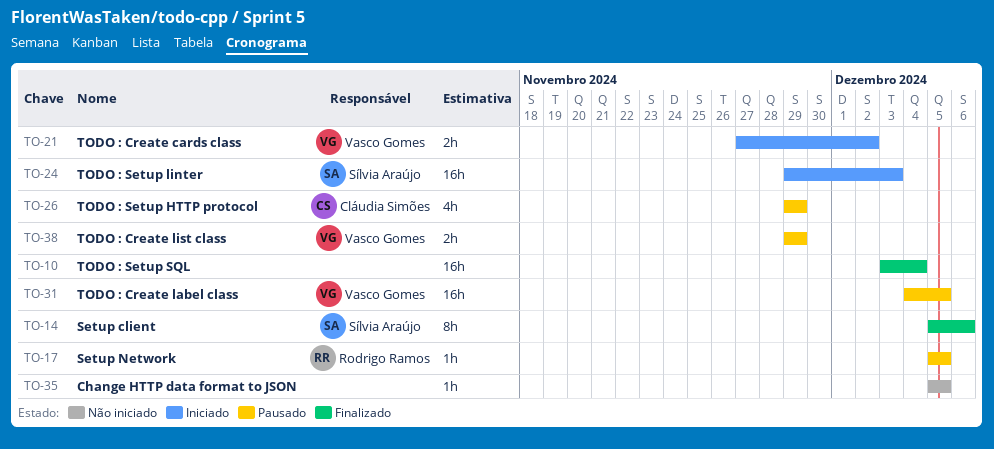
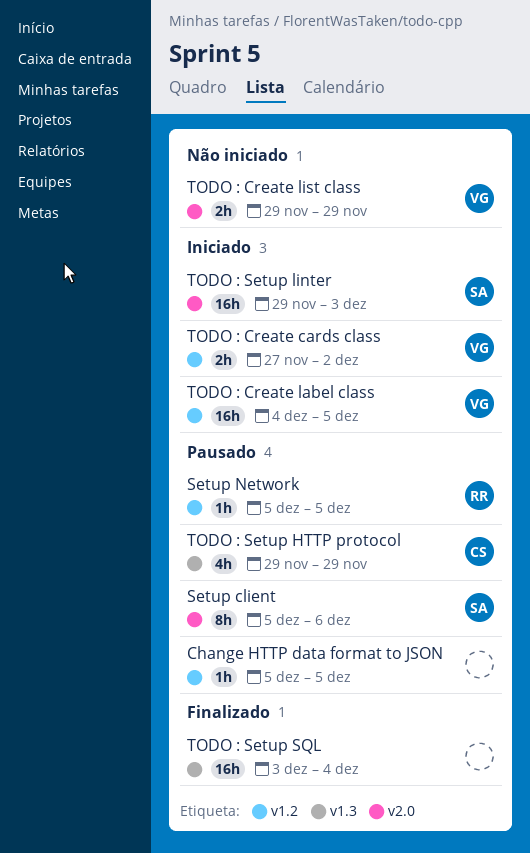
Change HTTP data format to JSON, status: Não iniciado -> Pausado
Setup client, status: Finalizado -> Pausado
TODO : Create label class, status: Pausado -> Iniciado
TODO : Create list class, status: Pausado -> Não iniciado

